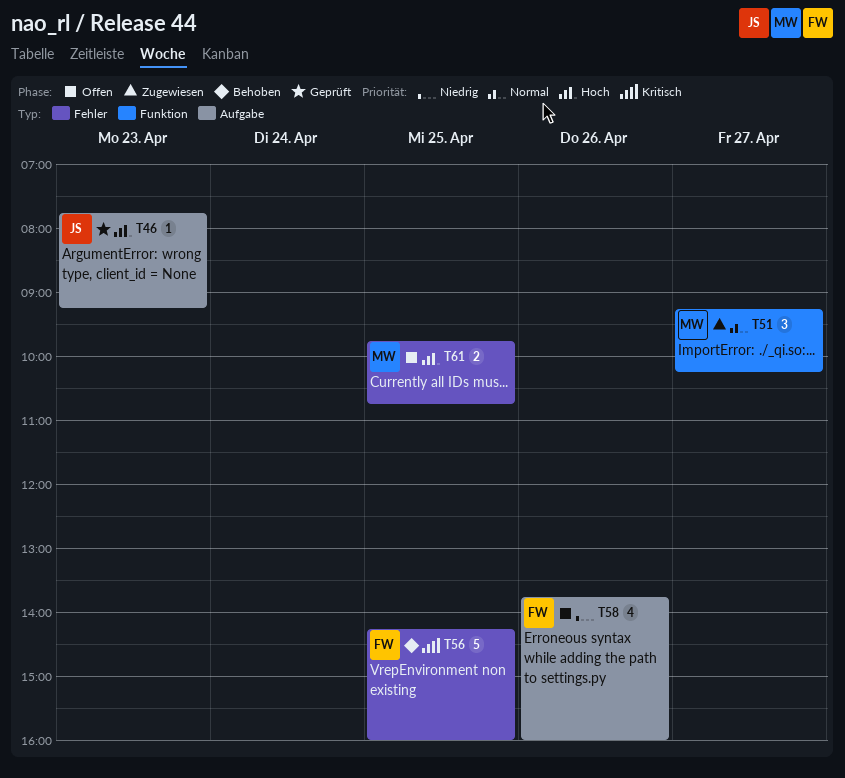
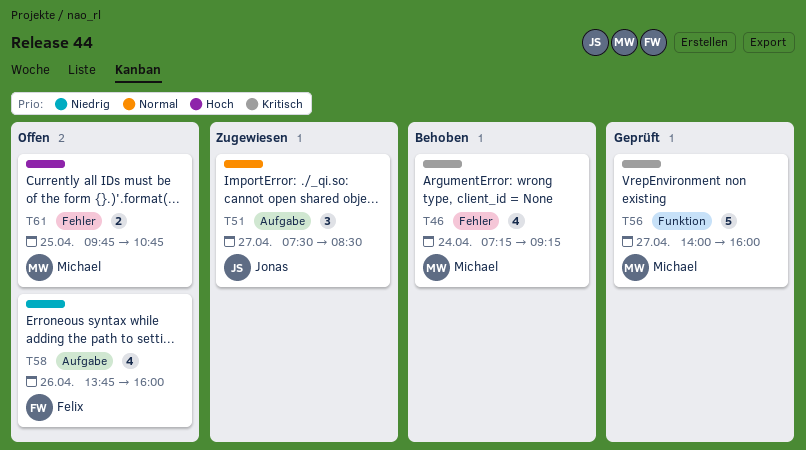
T46, status: Geprüft -> Behoben
T46, owner: Jonas -> Michael
T46, priority: Hoch -> Kritisch
T46, label: Aufgabe -> Fehler
T46, estimate: 1 -> 4
T46, day: Apr 23 -> Apr 24
T46, begins: 07:45 -> 07:15
T51, owner: Michael -> Jonas
T51, label: Funktion -> Aufgabe
T51, begins: 09:15 -> 07:30
T51, ends: 10:15 -> 08:30
T56, status: Behoben -> Geprüft
T56, owner: Felix -> Michael
T56, label: Fehler -> Funktion
T56, day: Apr 25 -> Apr 27
T56, begins: 14:15 -> 14:00

